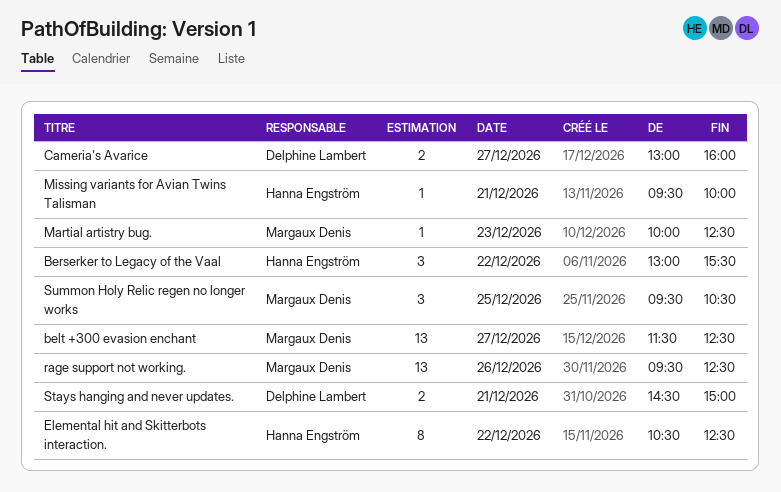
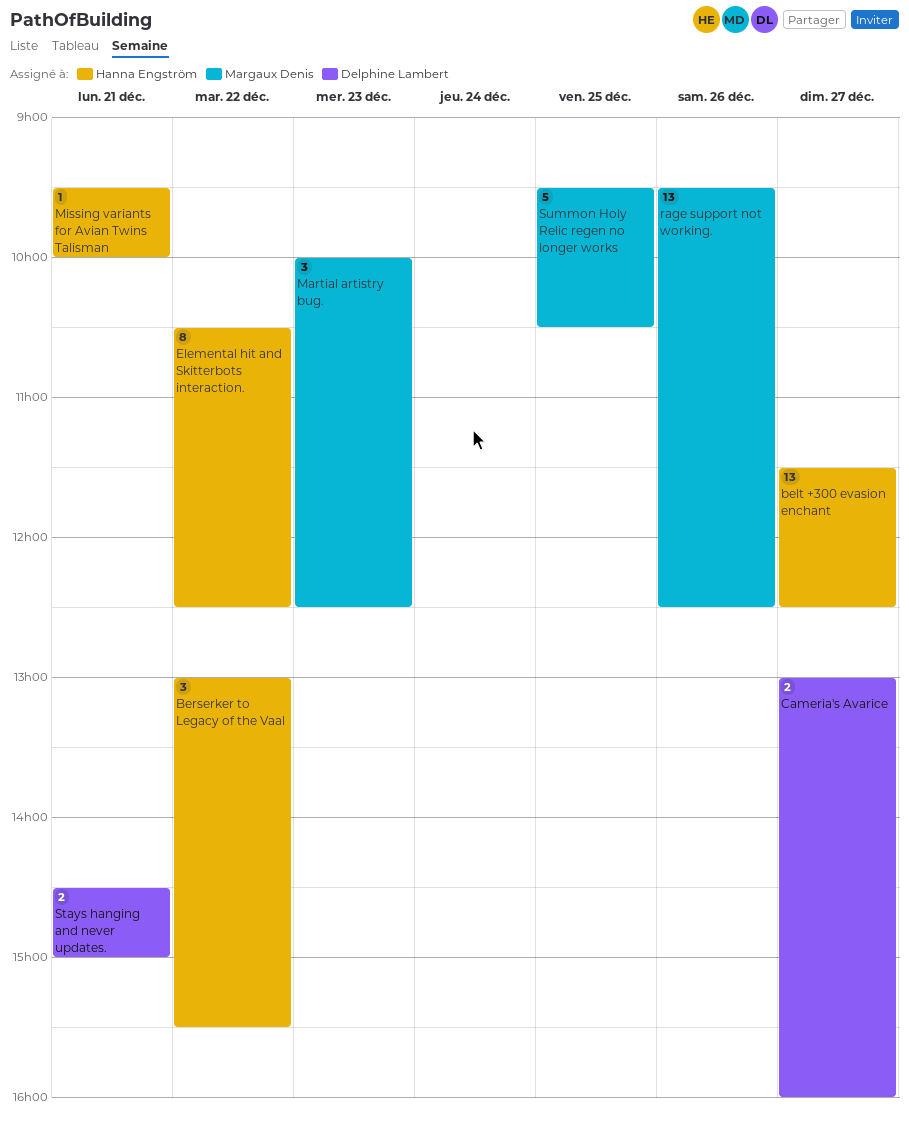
belt +300 evasion enchant, owner: Margaux Denis -> Hanna Engström
Martial artistry bug., estimate: 1 -> 3
Summon Holy Relic regen no longer works, estimate: 3 -> 5

